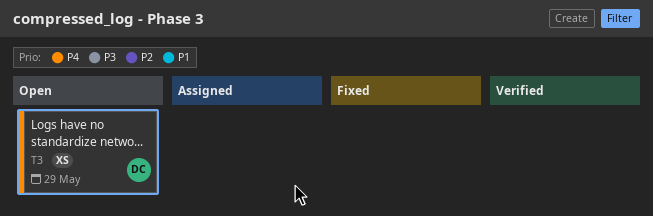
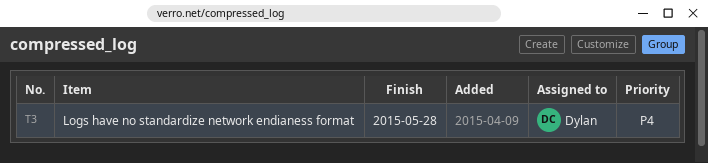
T3, due: May 29 -> May 28

